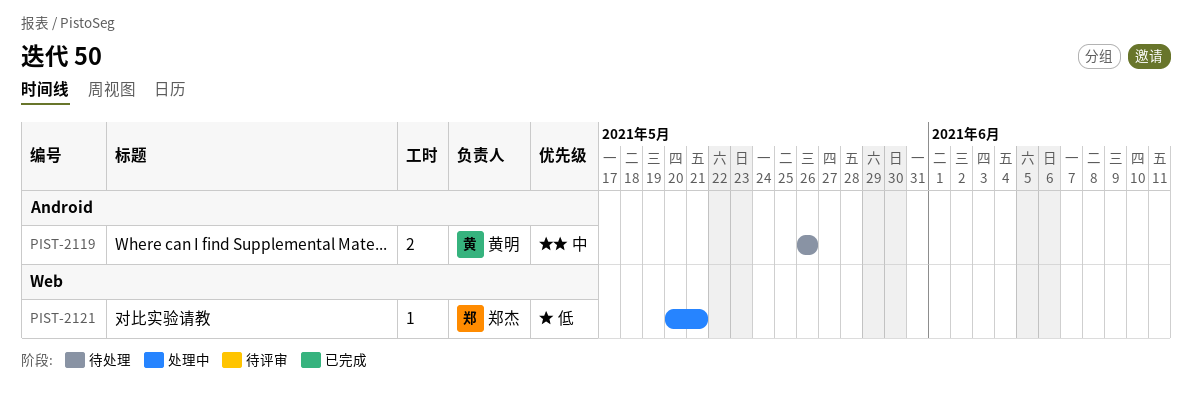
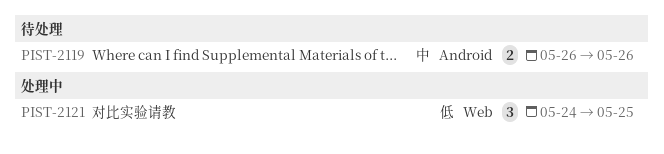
PIST-2121, estimate: 1 -> 3
PIST-2121, start: May 20 -> May 24
PIST-2121, due: May 21 -> May 25

